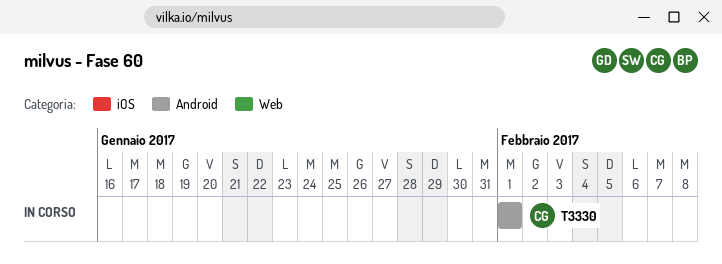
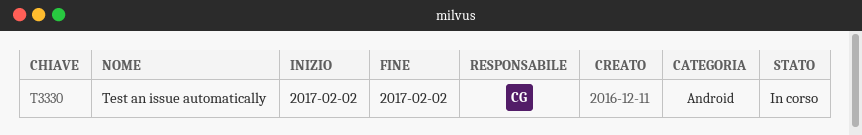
T3330, start: Feb 1 -> Feb 2
T3330, due: Feb 1 -> Feb 2

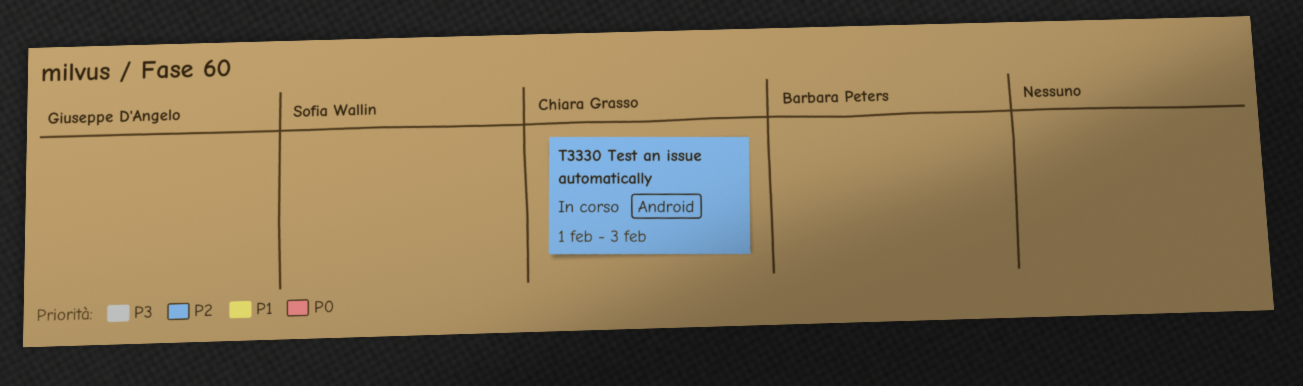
T3330, start: Feb 2 -> Feb 1
T3330, due: Feb 2 -> Feb 3

